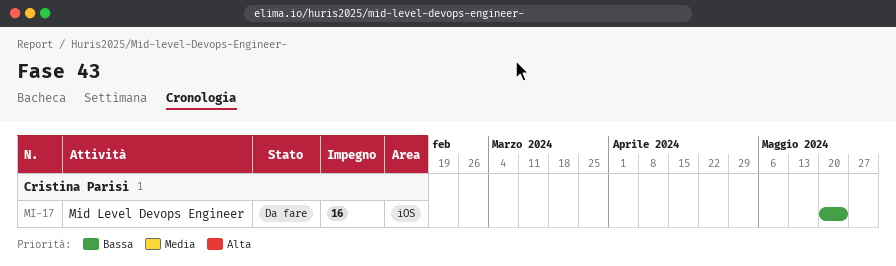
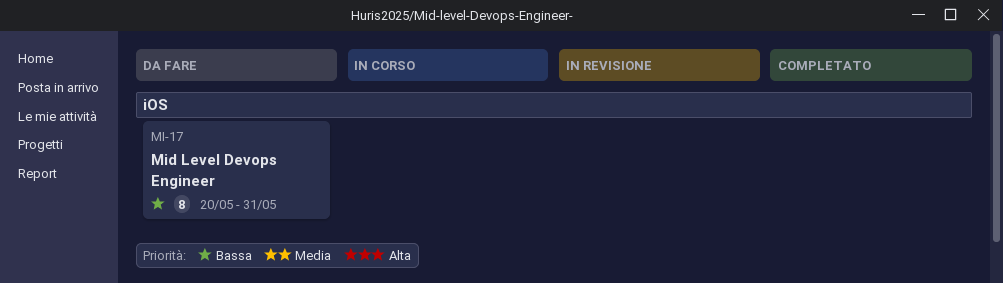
MI-17, estimate: 16 -> 8
MI-17, due: May 24 -> May 31

